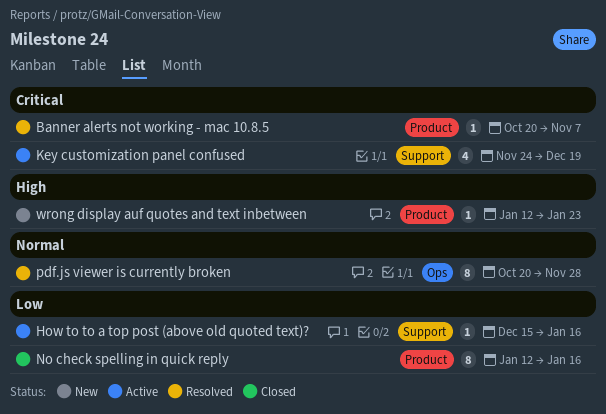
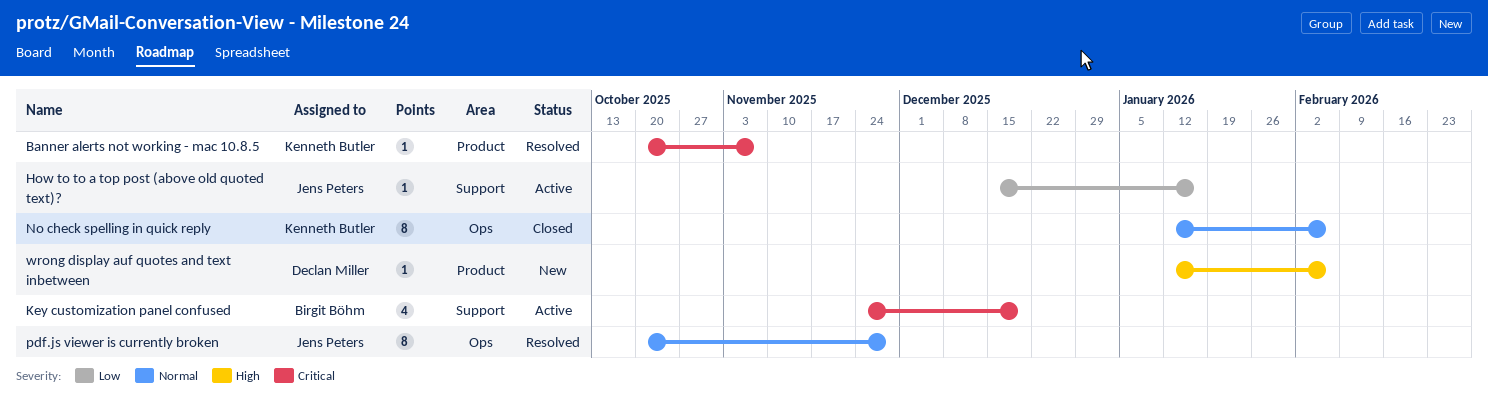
No check spelling in quick reply, priority: Low -> Normal
No check spelling in quick reply, label: Product -> Ops
No check spelling in quick reply, due: Jan 16 -> Feb 6
wrong display auf quotes and text inbetween, due: Jan 23 -> Feb 6

